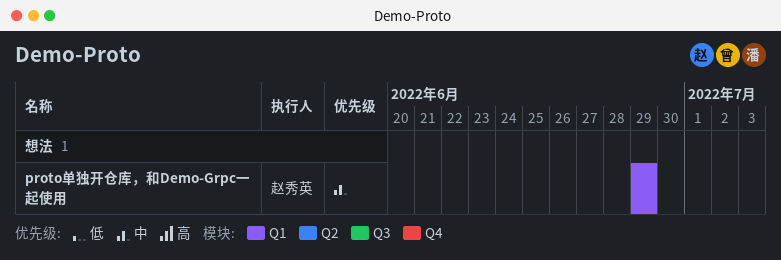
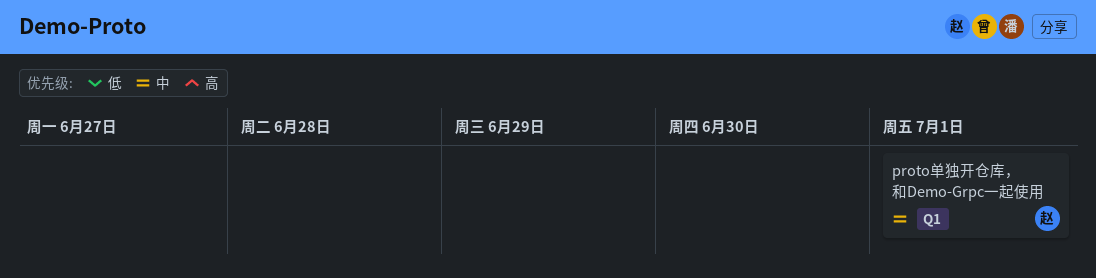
proto单独开仓库，和Demo-Grpc一起使用, due: Jun 29 -> Jul 1

